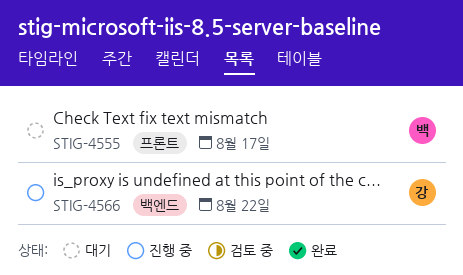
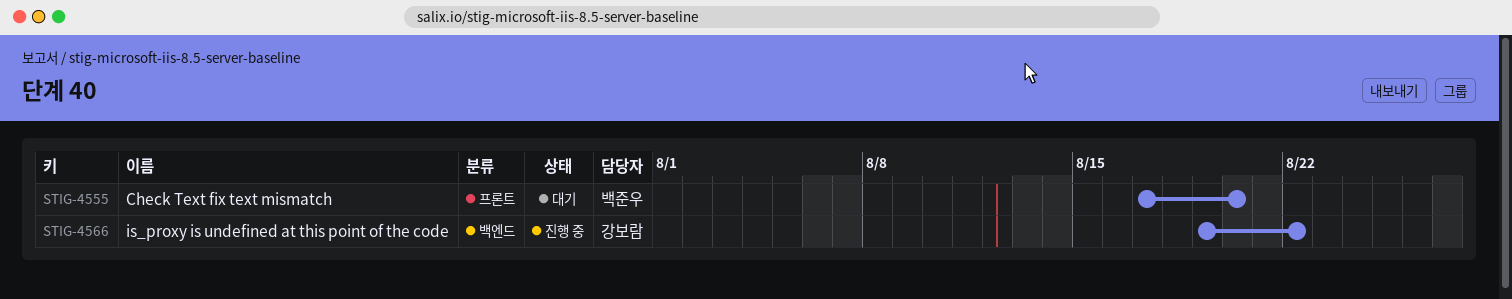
STIG-4555, due: Aug 17 -> Aug 20

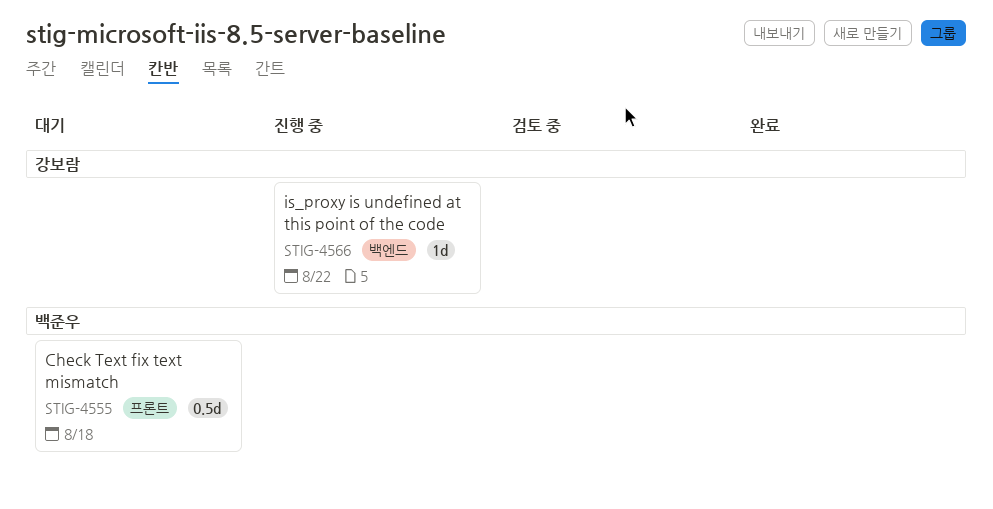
STIG-4555, due: Aug 20 -> Aug 18

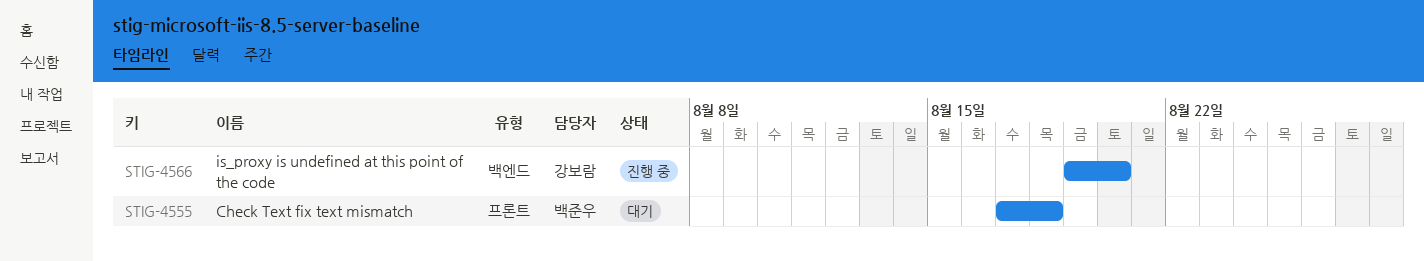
STIG-4566, due: Aug 22 -> Aug 20

